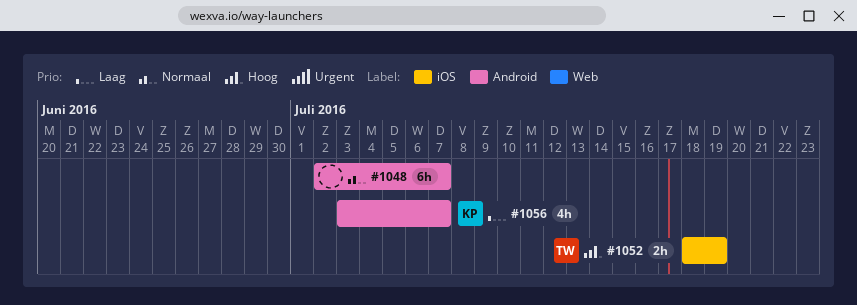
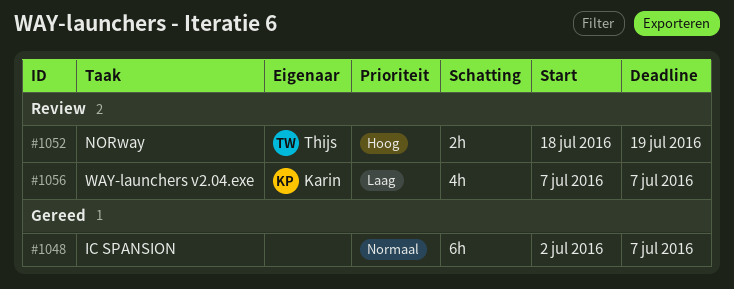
#1056, start: Jul 3 -> Jul 7

